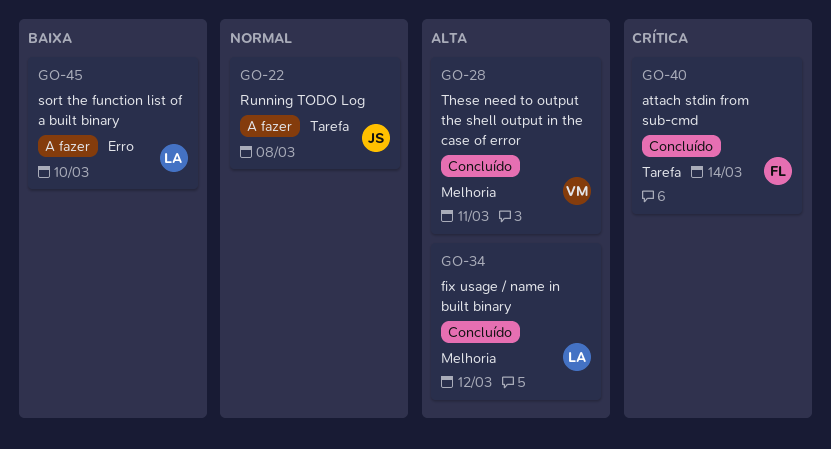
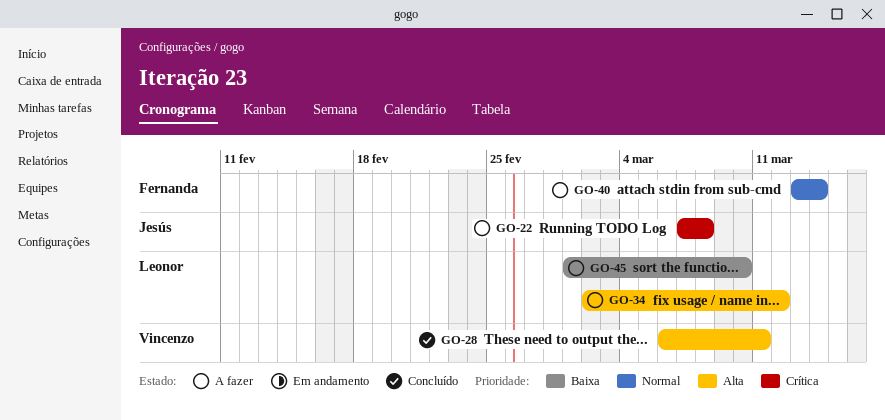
GO-22, priority: Normal -> Crítica
GO-34, status: Concluído -> A fazer
GO-40, status: Concluído -> A fazer
GO-40, priority: Crítica -> Normal

